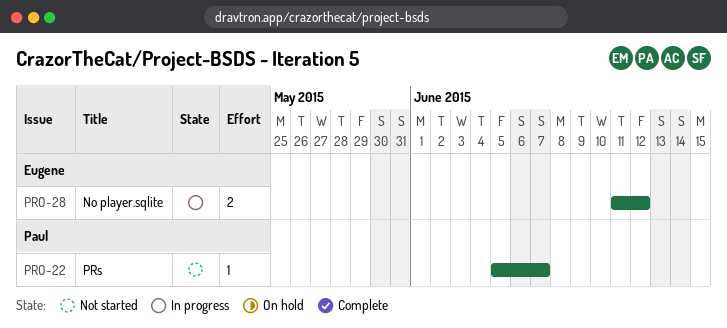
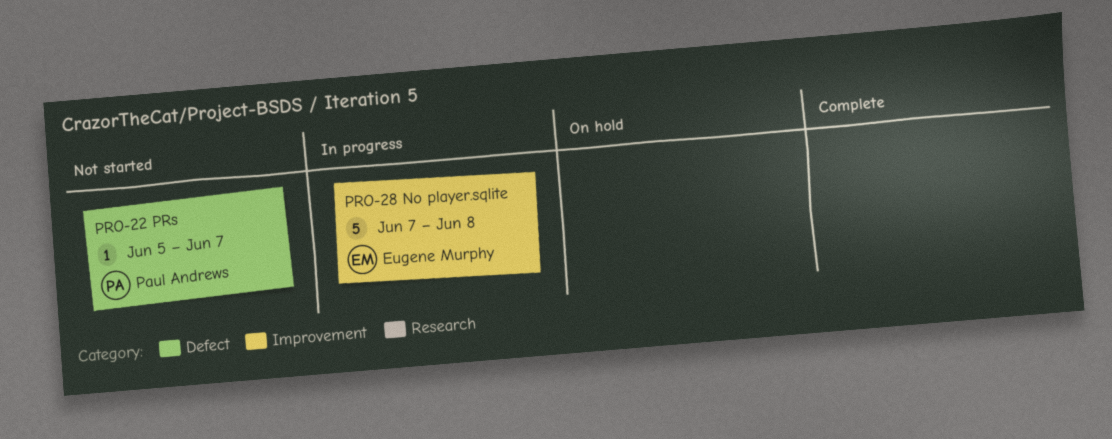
PRO-28, estimate: 2 -> 5
PRO-28, start: Jun 11 -> Jun 7
PRO-28, due: Jun 12 -> Jun 8

